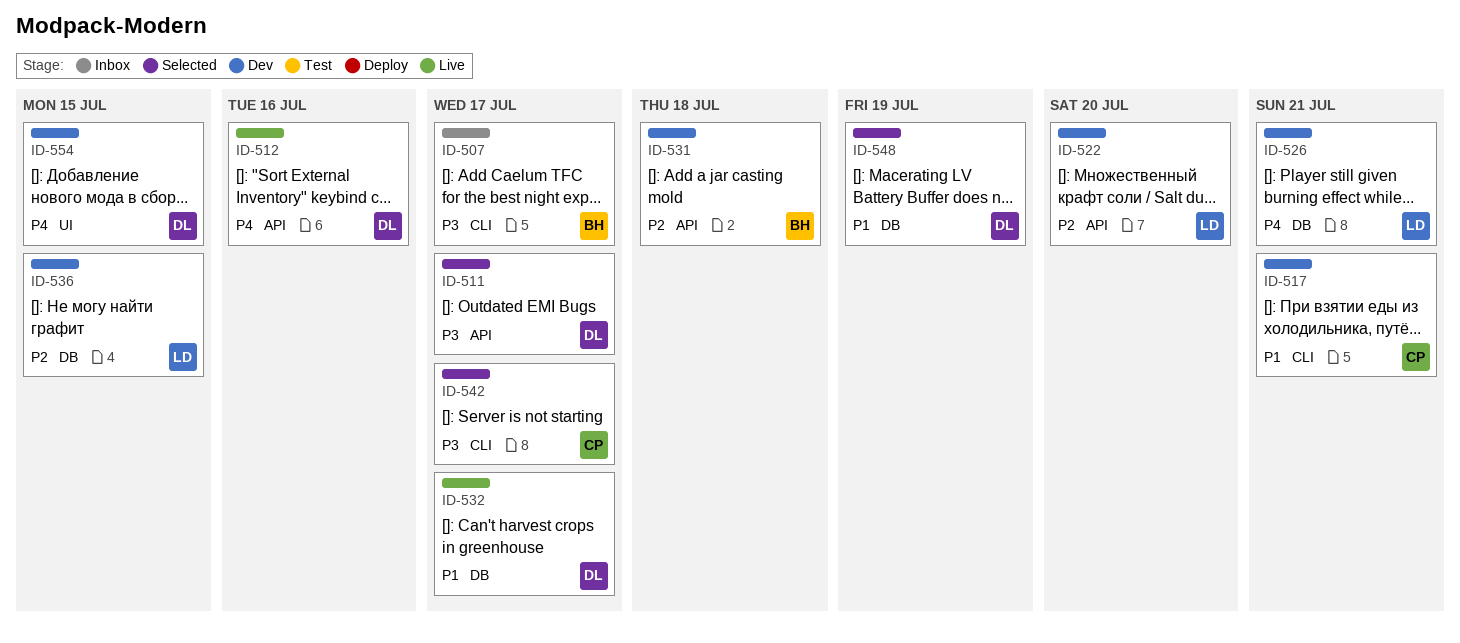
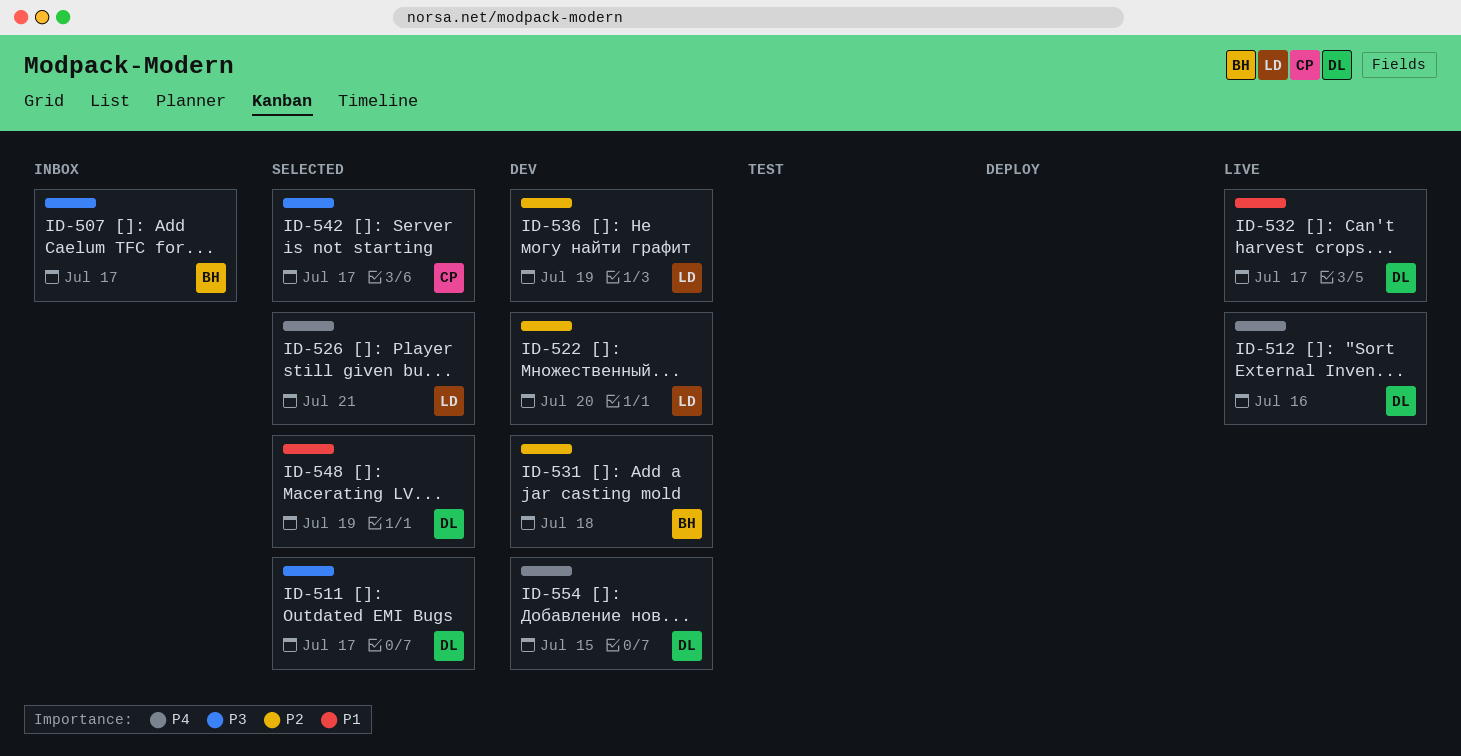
ID-517: present -> none
ID-526, status: Dev -> Selected
ID-536, due: Jul 15 -> Jul 19

